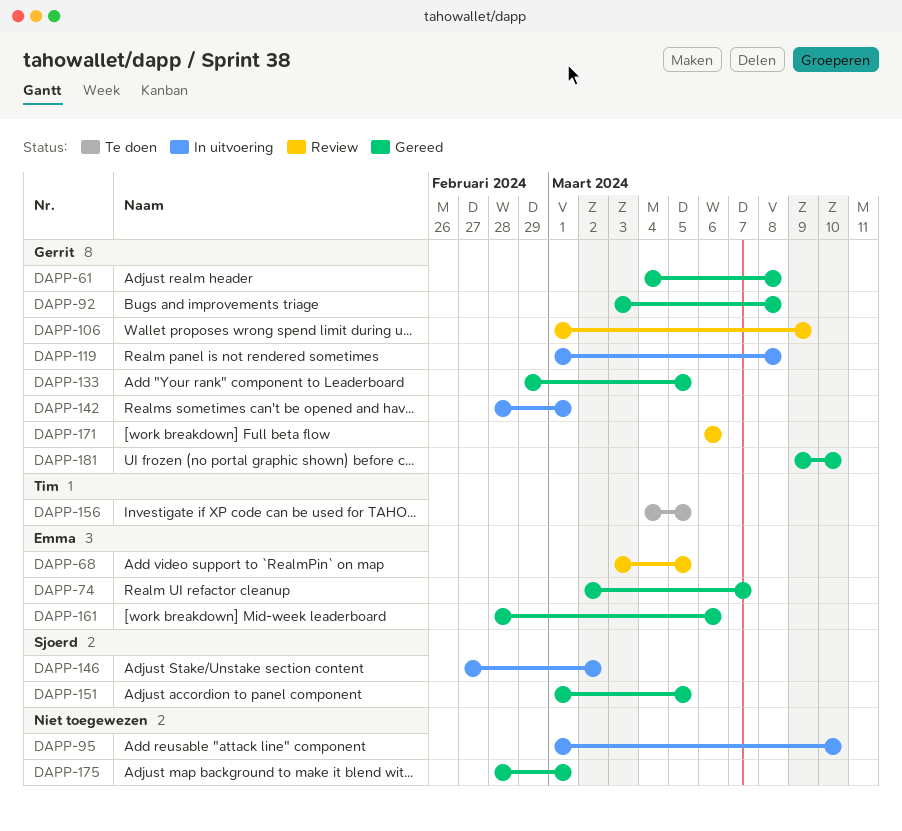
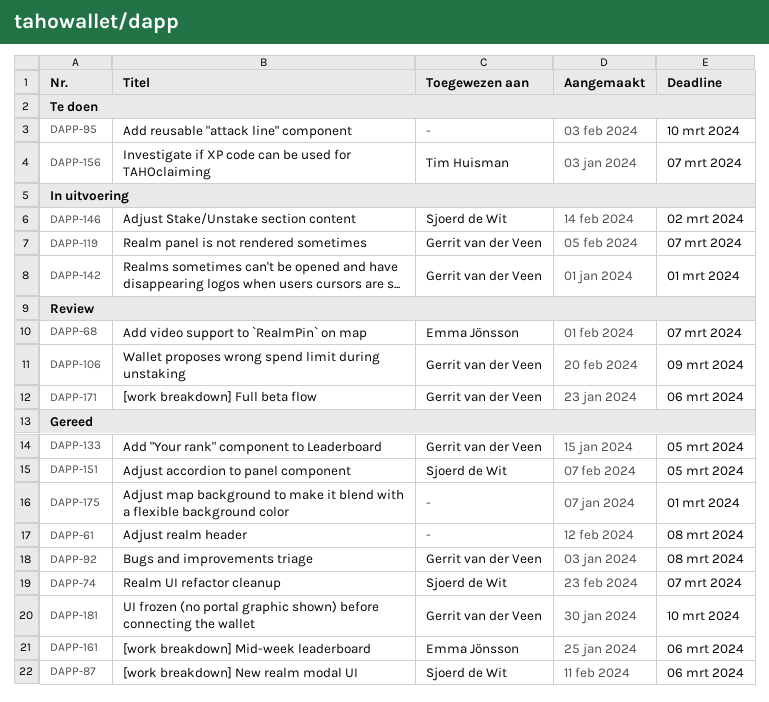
DAPP-61, owner: Gerrit van der Veen -> none
DAPP-68, due: Mar 5 -> Mar 7
DAPP-74, owner: Emma Jönsson -> Sjoerd de Wit
DAPP-87: none -> present
DAPP-95, status: In uitvoering -> Te doen
DAPP-119, due: Mar 8 -> Mar 7
DAPP-156, due: Mar 5 -> Mar 7

